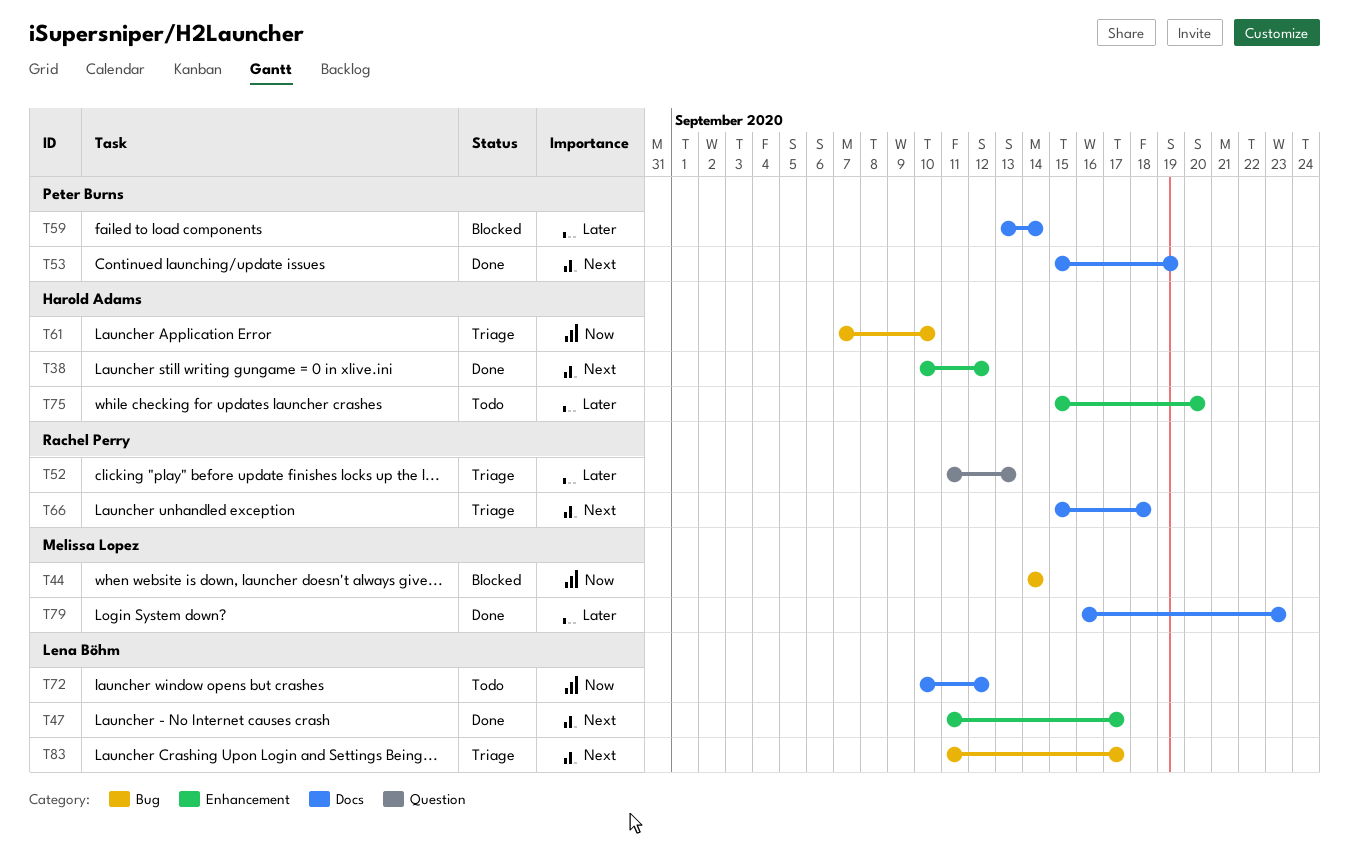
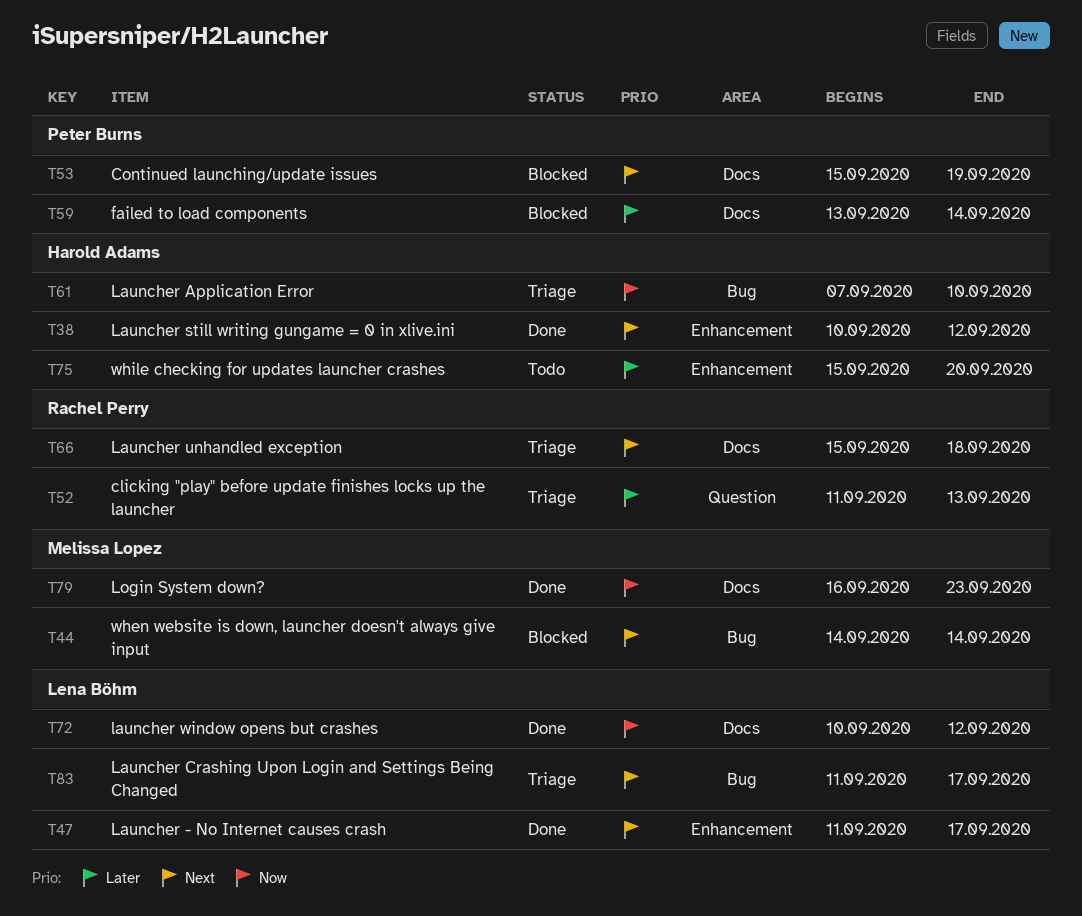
T44, priority: Now -> Next
T53, status: Done -> Blocked
T72, status: Todo -> Done
T79, priority: Later -> Now

